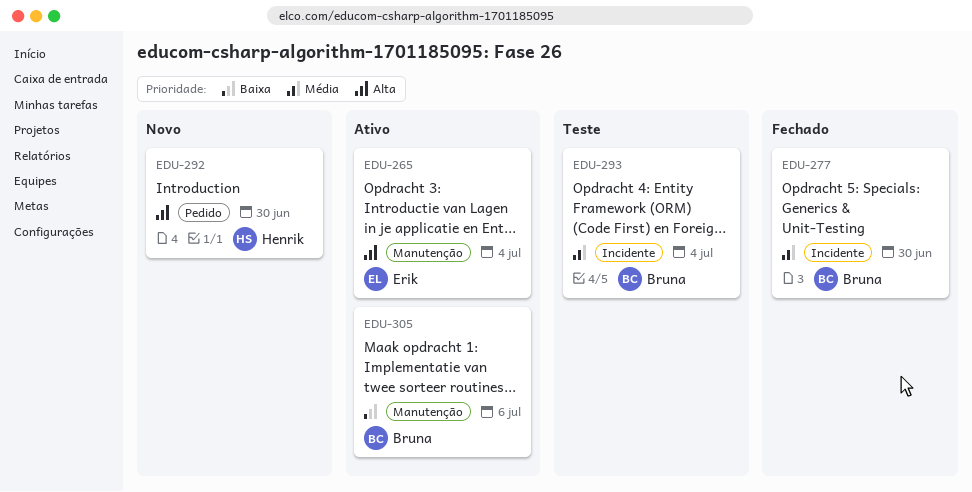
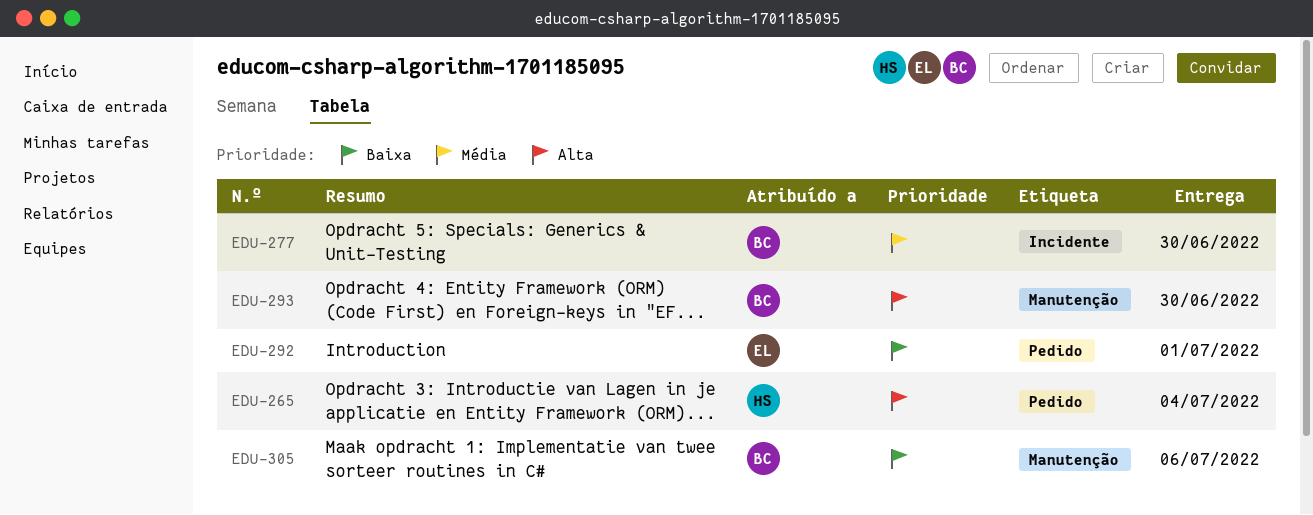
EDU-265, owner: Erik -> Henrik
EDU-265, label: Manutenção -> Pedido
EDU-292, owner: Henrik -> Erik
EDU-292, priority: Alta -> Baixa
EDU-292, due: Jun 30 -> Jul 1
EDU-293, priority: Média -> Alta
EDU-293, label: Incidente -> Manutenção
EDU-293, due: Jul 4 -> Jun 30

